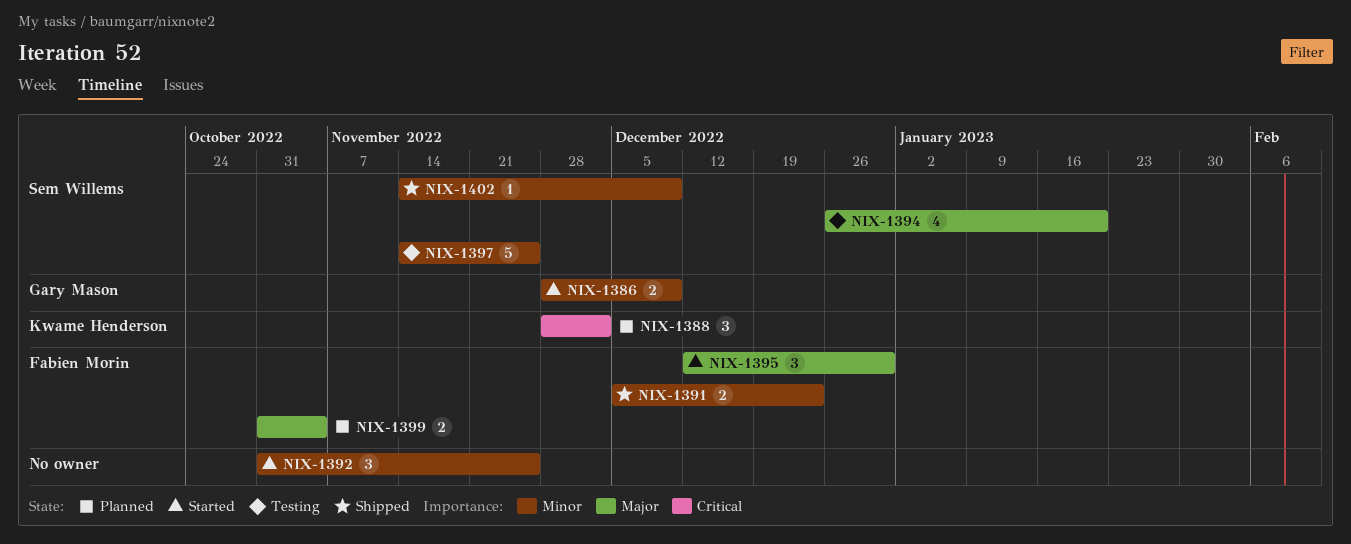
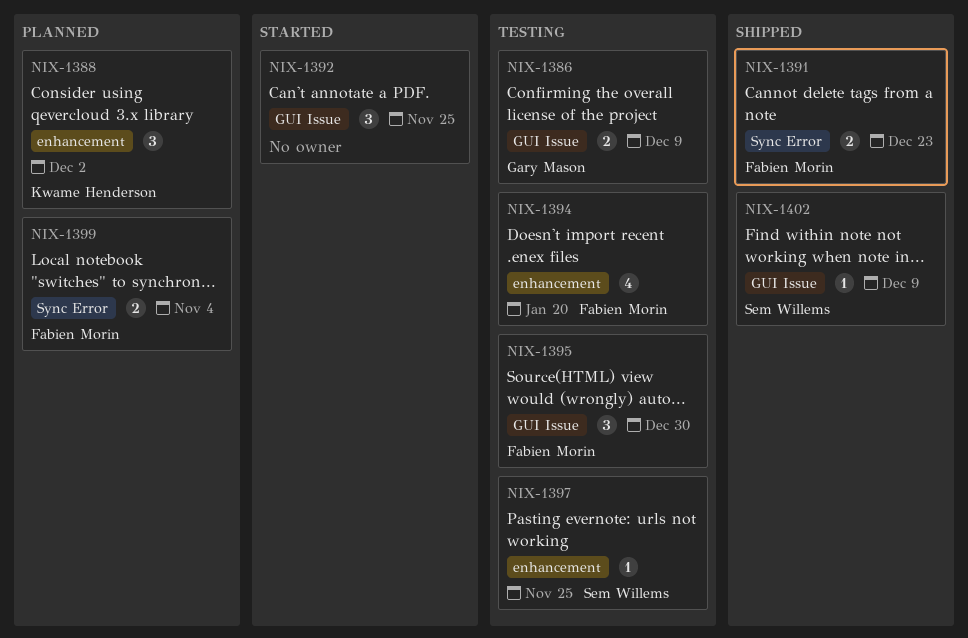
NIX-1386, status: Started -> Testing
NIX-1394, owner: Sem Willems -> Fabien Morin
NIX-1395, status: Started -> Testing
NIX-1397, estimate: 5 -> 1

